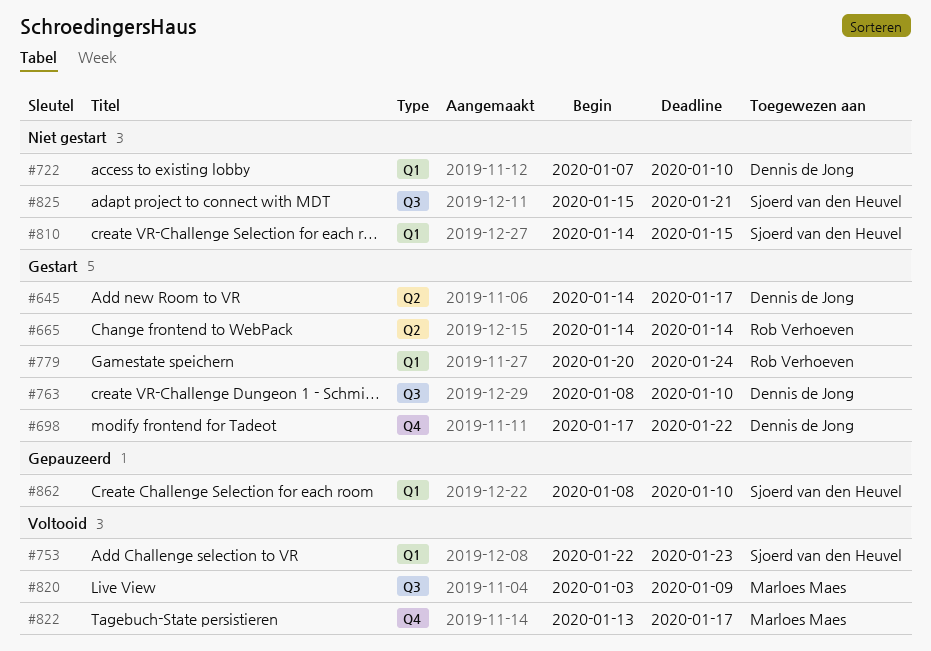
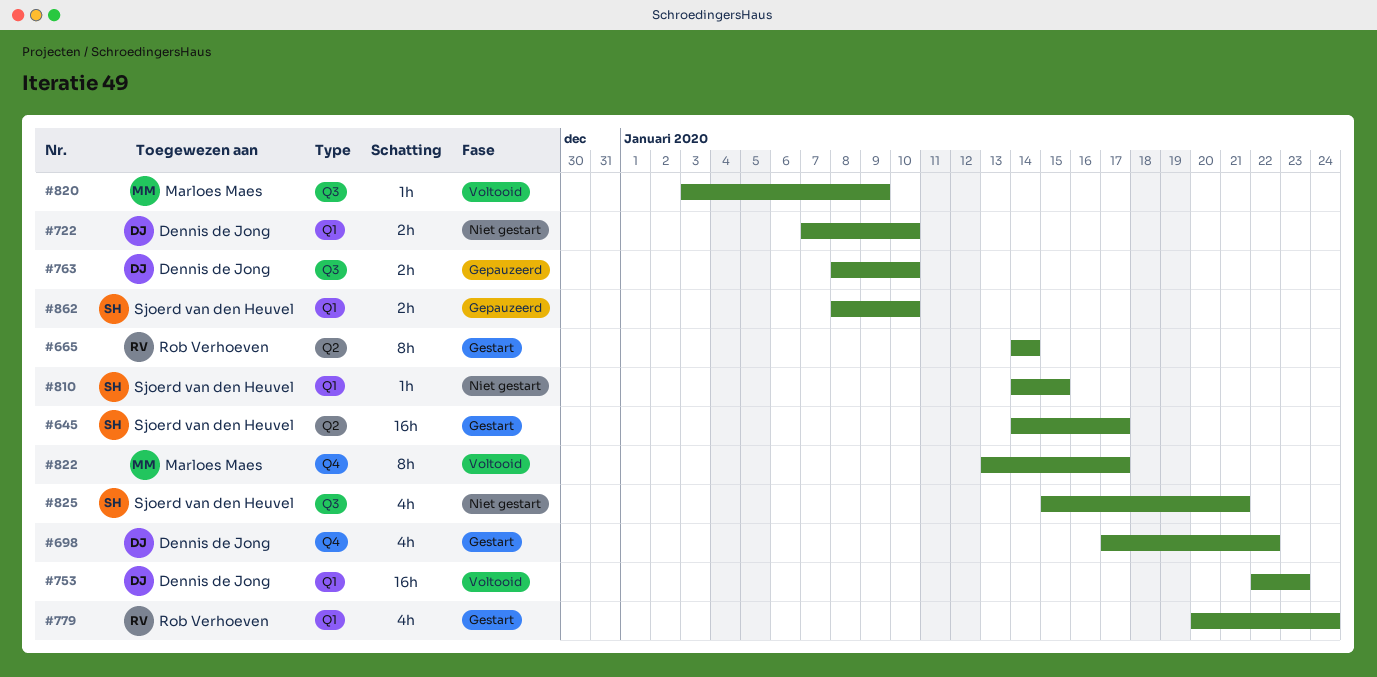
#645, owner: Dennis de Jong -> Sjoerd van den Heuvel
#753, owner: Sjoerd van den Heuvel -> Dennis de Jong
#763, status: Gestart -> Gepauzeerd

